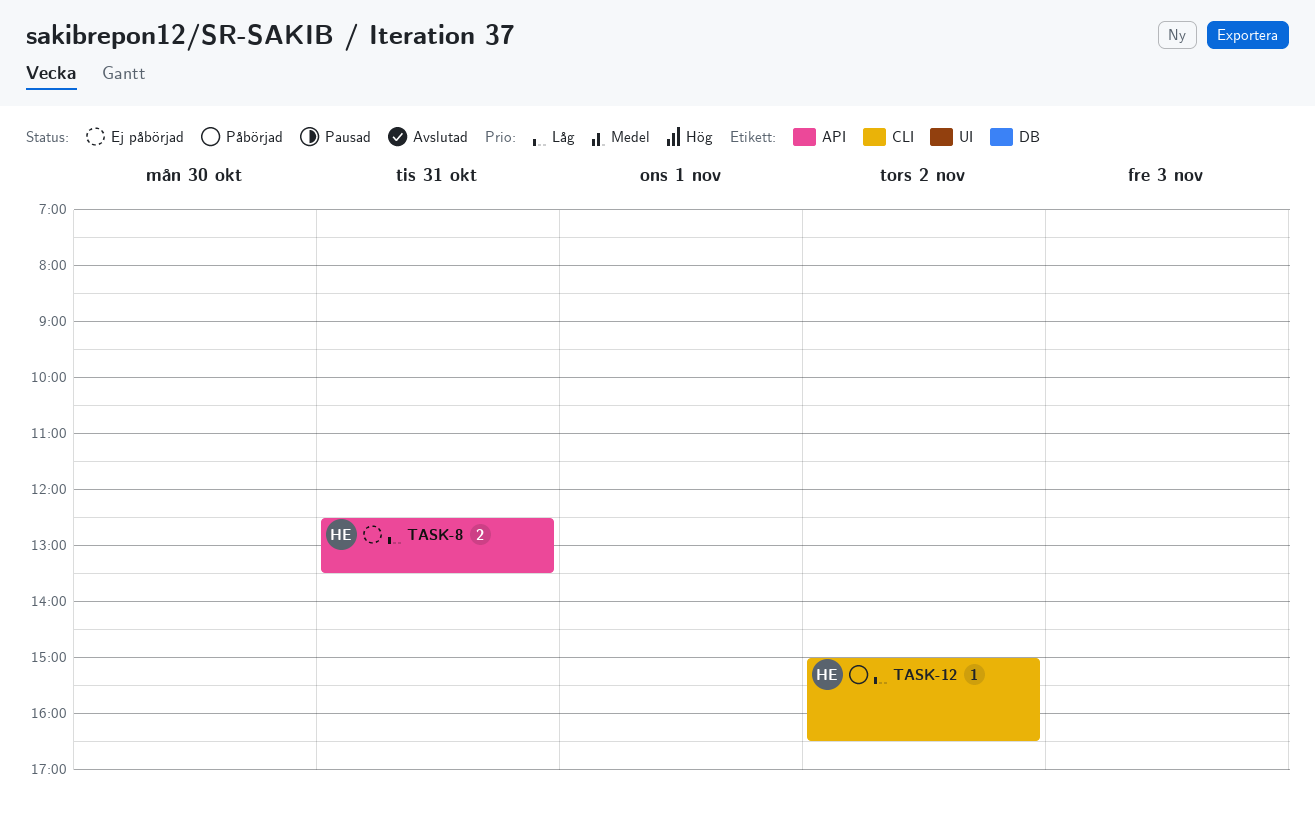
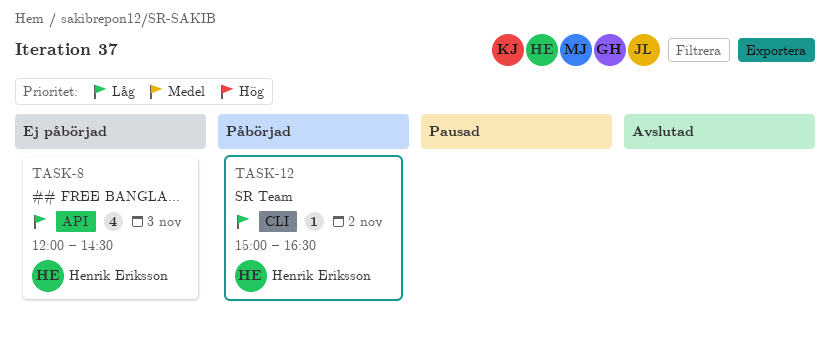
TASK-8, estimate: 2 -> 4
TASK-8, day: Oct 31 -> Nov 3
TASK-8, begins: 12:30 -> 12:00
TASK-8, ends: 13:30 -> 14:30

